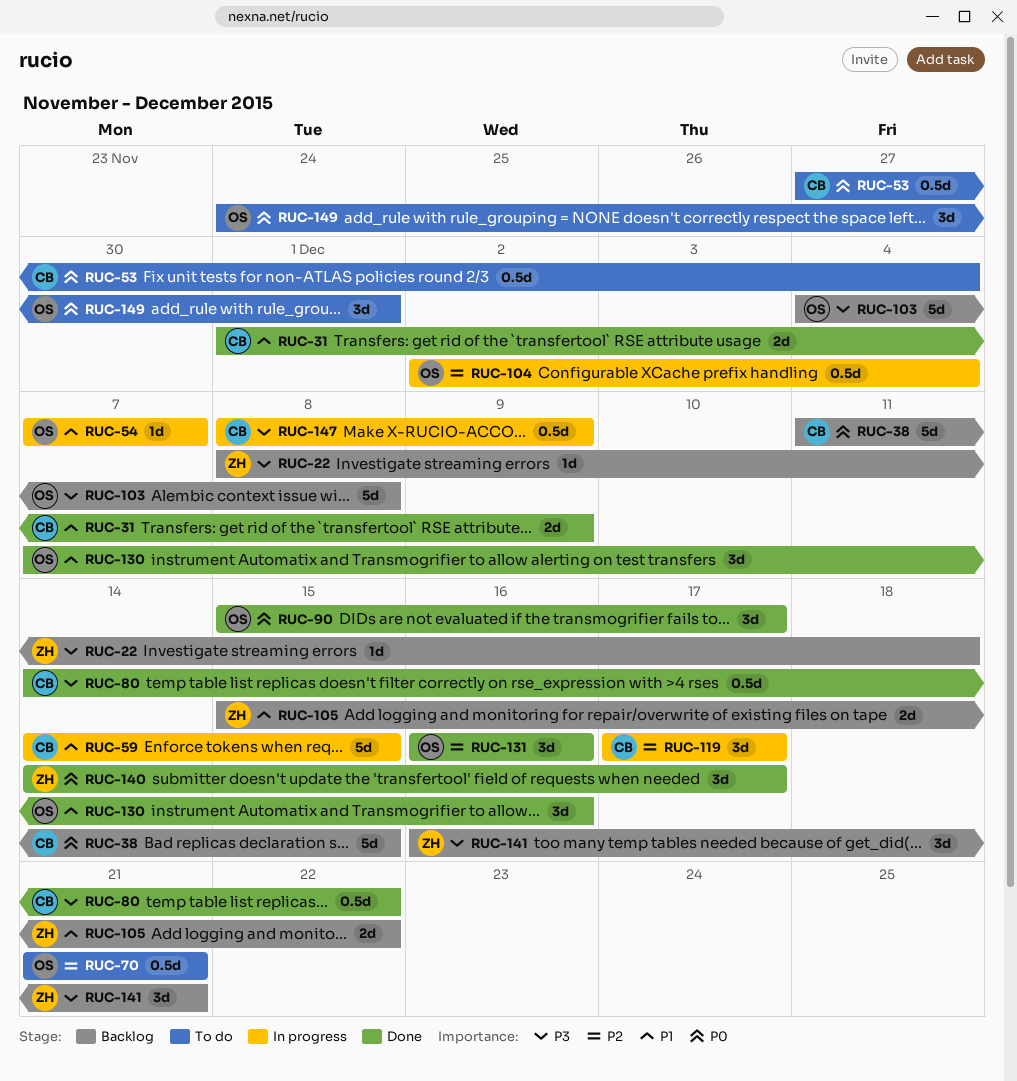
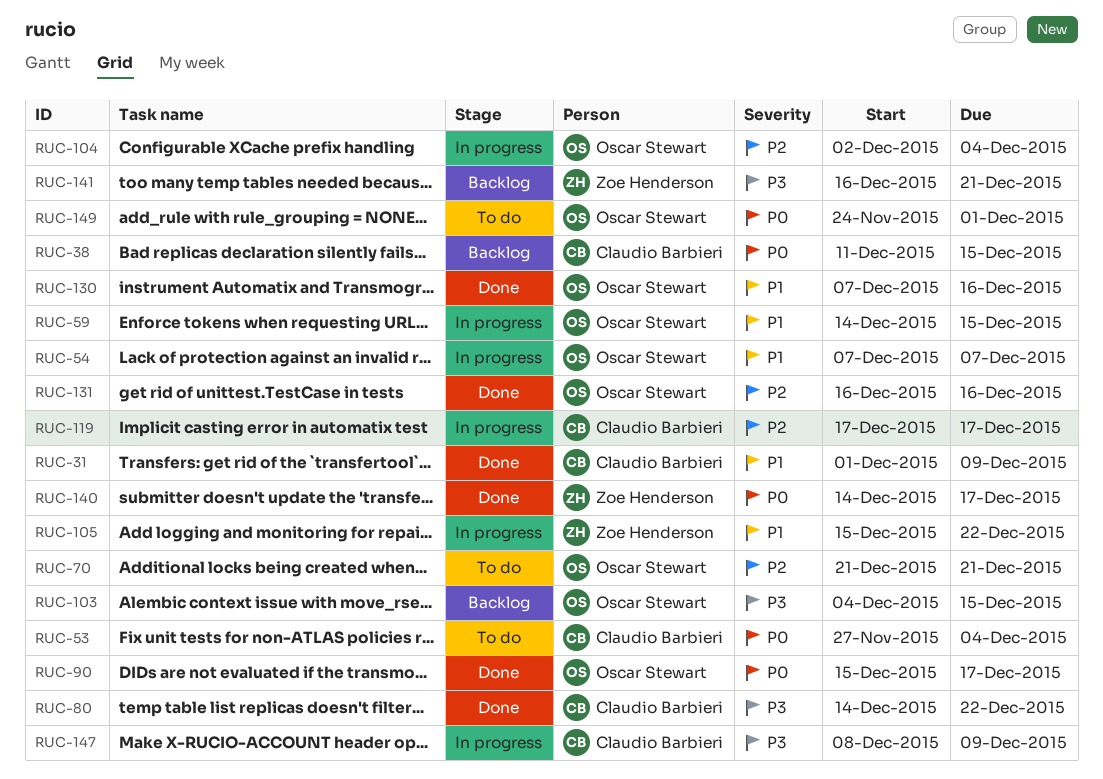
RUC-22: present -> none
RUC-59, owner: Claudio Barbieri -> Oscar Stewart
RUC-103, due: Dec 8 -> Dec 15
RUC-105, status: Backlog -> In progress

